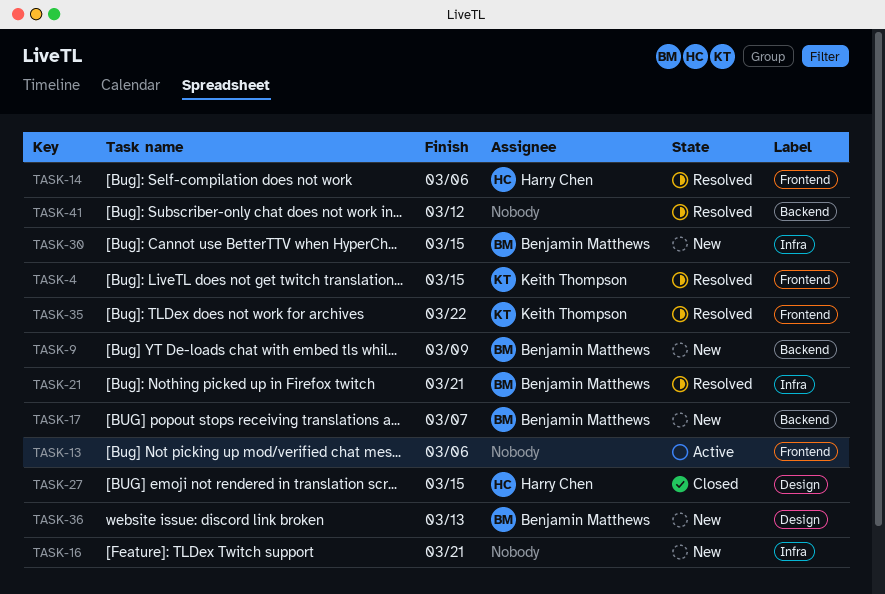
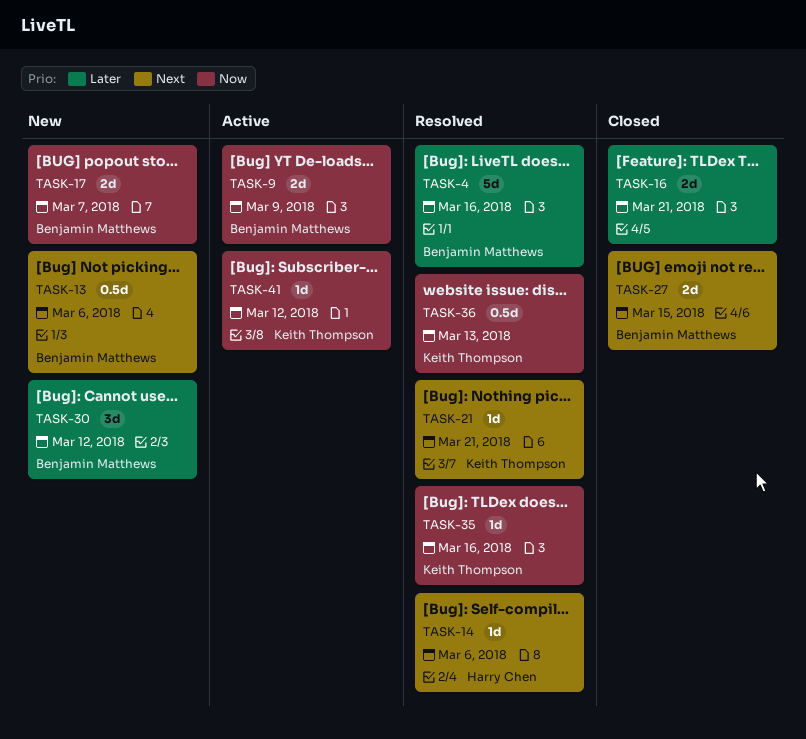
TASK-4, owner: Keith Thompson -> Benjamin Matthews
TASK-4, due: Mar 15 -> Mar 16
TASK-9, status: New -> Active
TASK-13, status: Active -> New
TASK-13, owner: none -> Benjamin Matthews
TASK-16, status: New -> Closed
TASK-21, owner: Benjamin Matthews -> Keith Thompson
TASK-27, owner: Harry Chen -> Benjamin Matthews
TASK-30, due: Mar 15 -> Mar 12
TASK-35, due: Mar 22 -> Mar 16
TASK-36, status: New -> Resolved
TASK-36, owner: Benjamin Matthews -> Keith Thompson
TASK-41, status: Resolved -> Active
TASK-41, owner: none -> Keith Thompson

